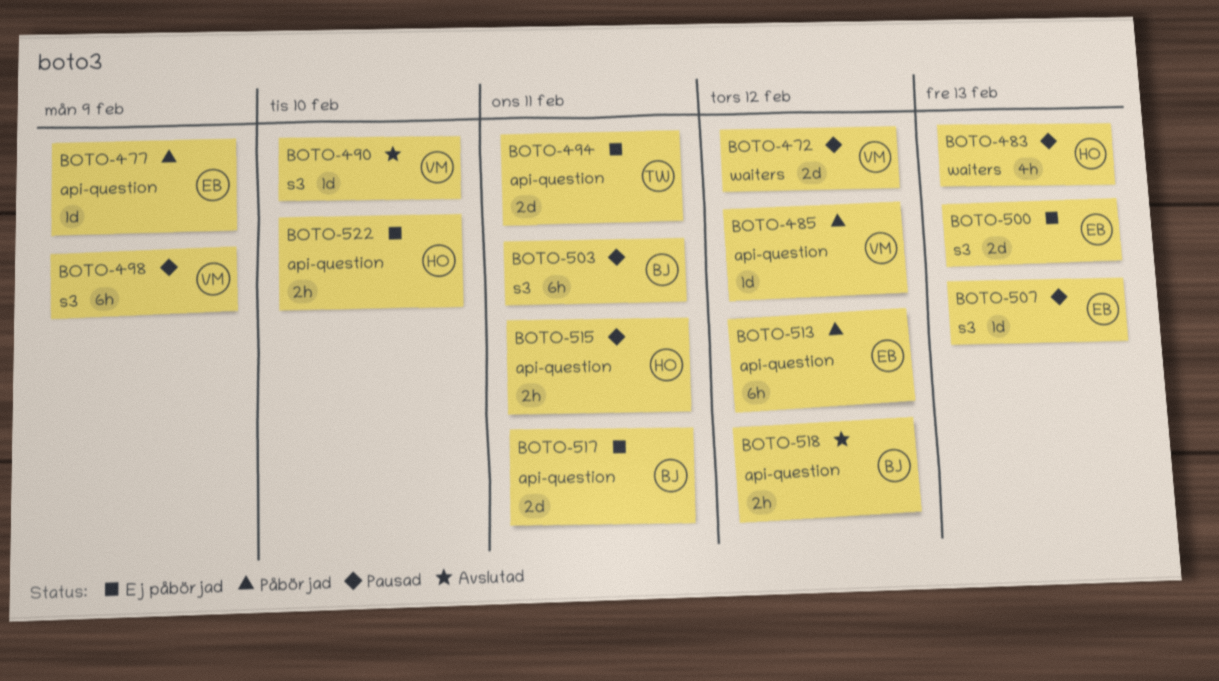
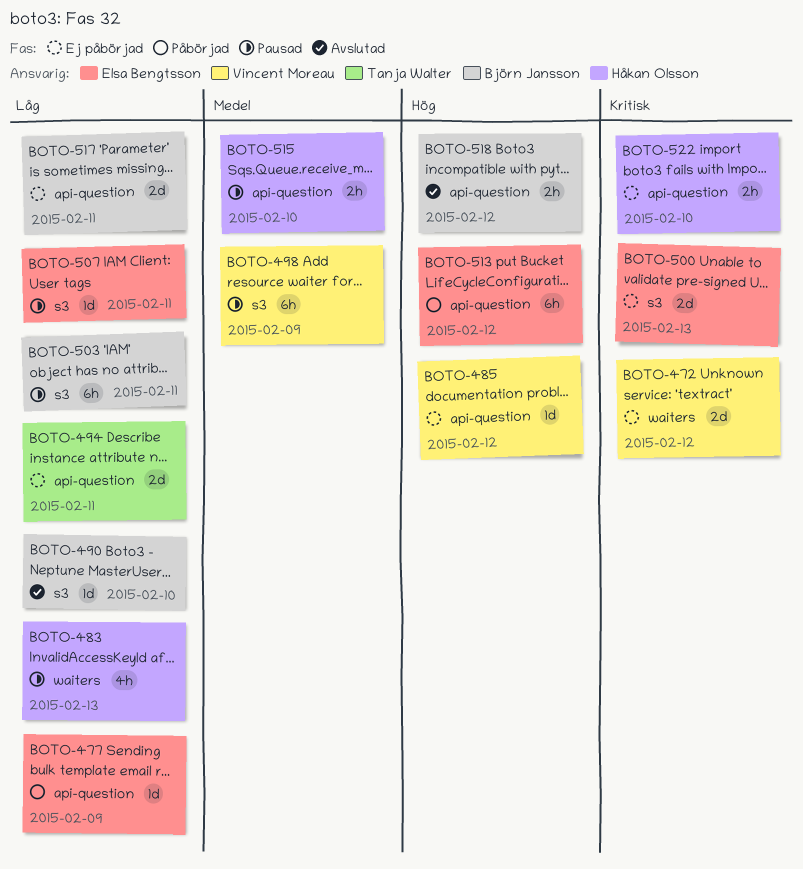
BOTO-472, status: Pausad -> Ej påbörjad
BOTO-485, status: Påbörjad -> Ej påbörjad
BOTO-490, owner: Vincent Moreau -> Björn Jansson
BOTO-507, due: Feb 13 -> Feb 11
BOTO-515, due: Feb 11 -> Feb 10

